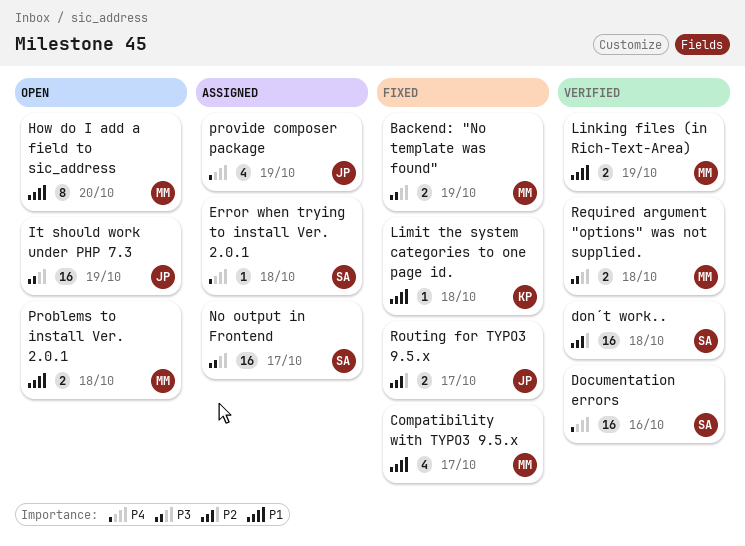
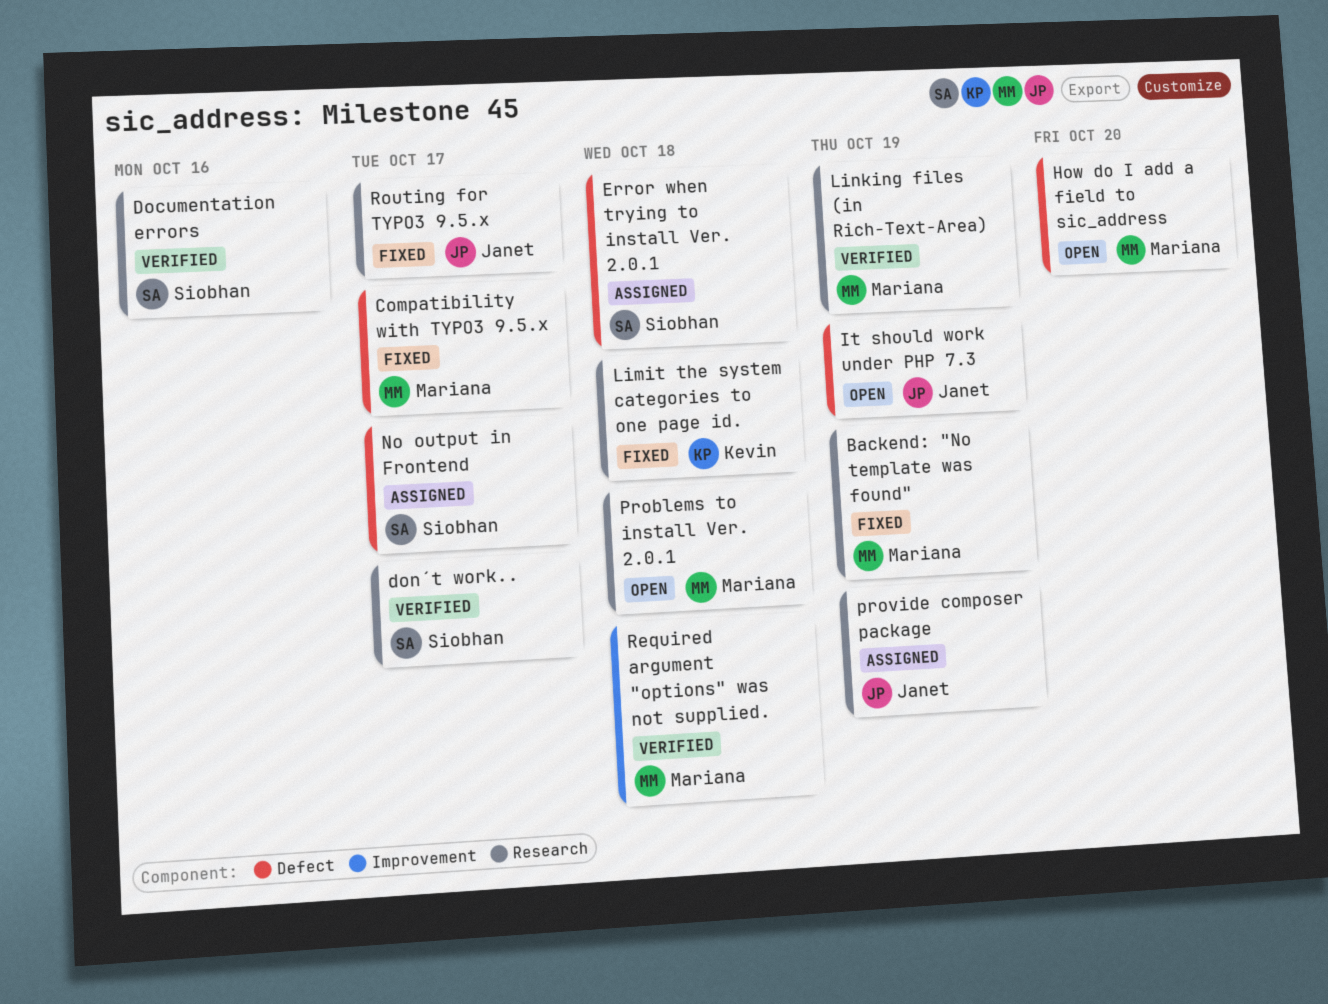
don´t work.., due: Oct 18 -> Oct 17

